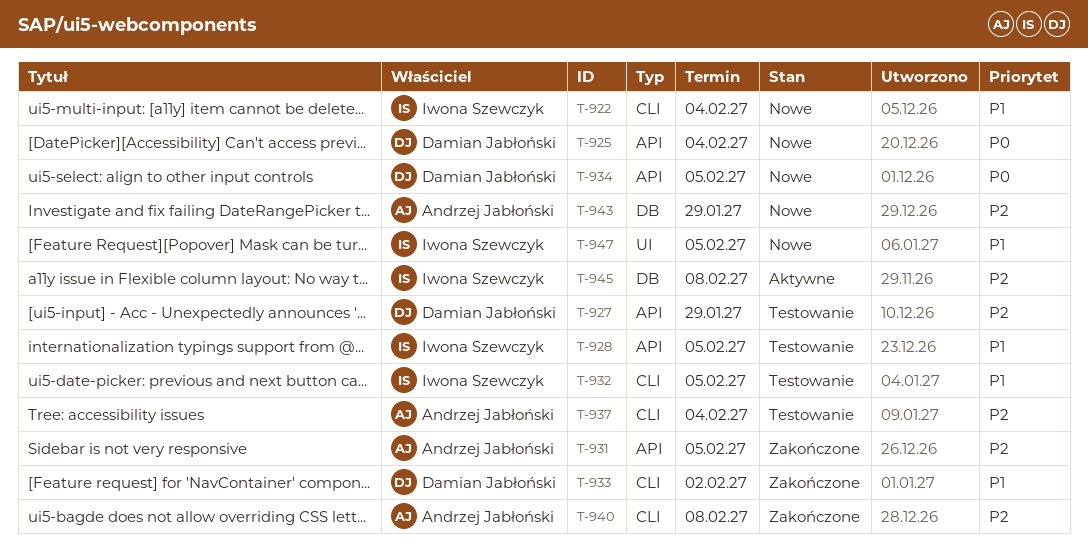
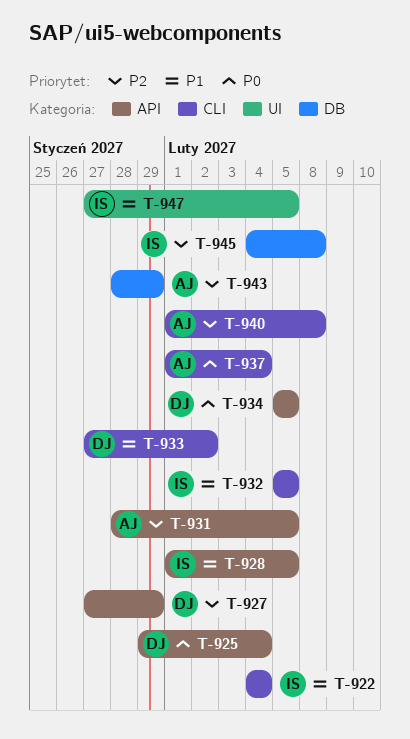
T-937, priority: P2 -> P0

